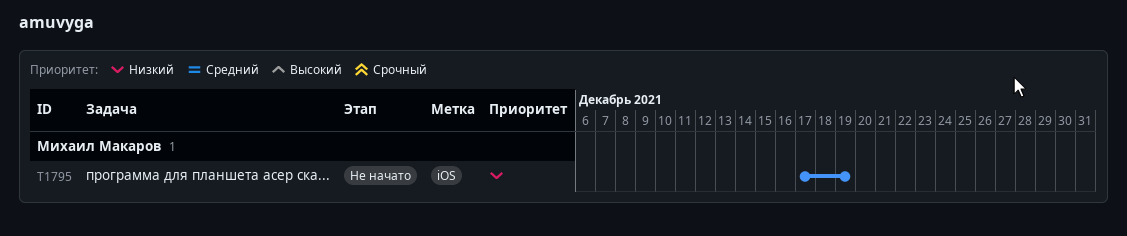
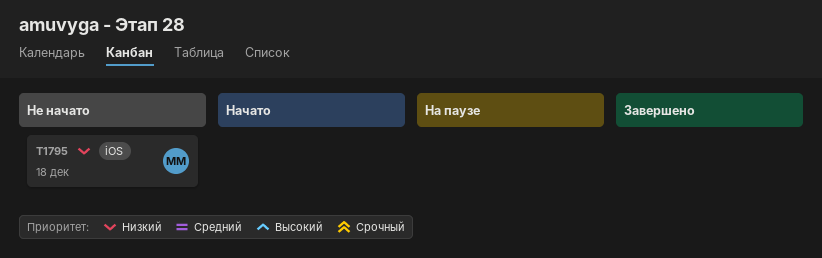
T1795, due: Dec 19 -> Dec 18

